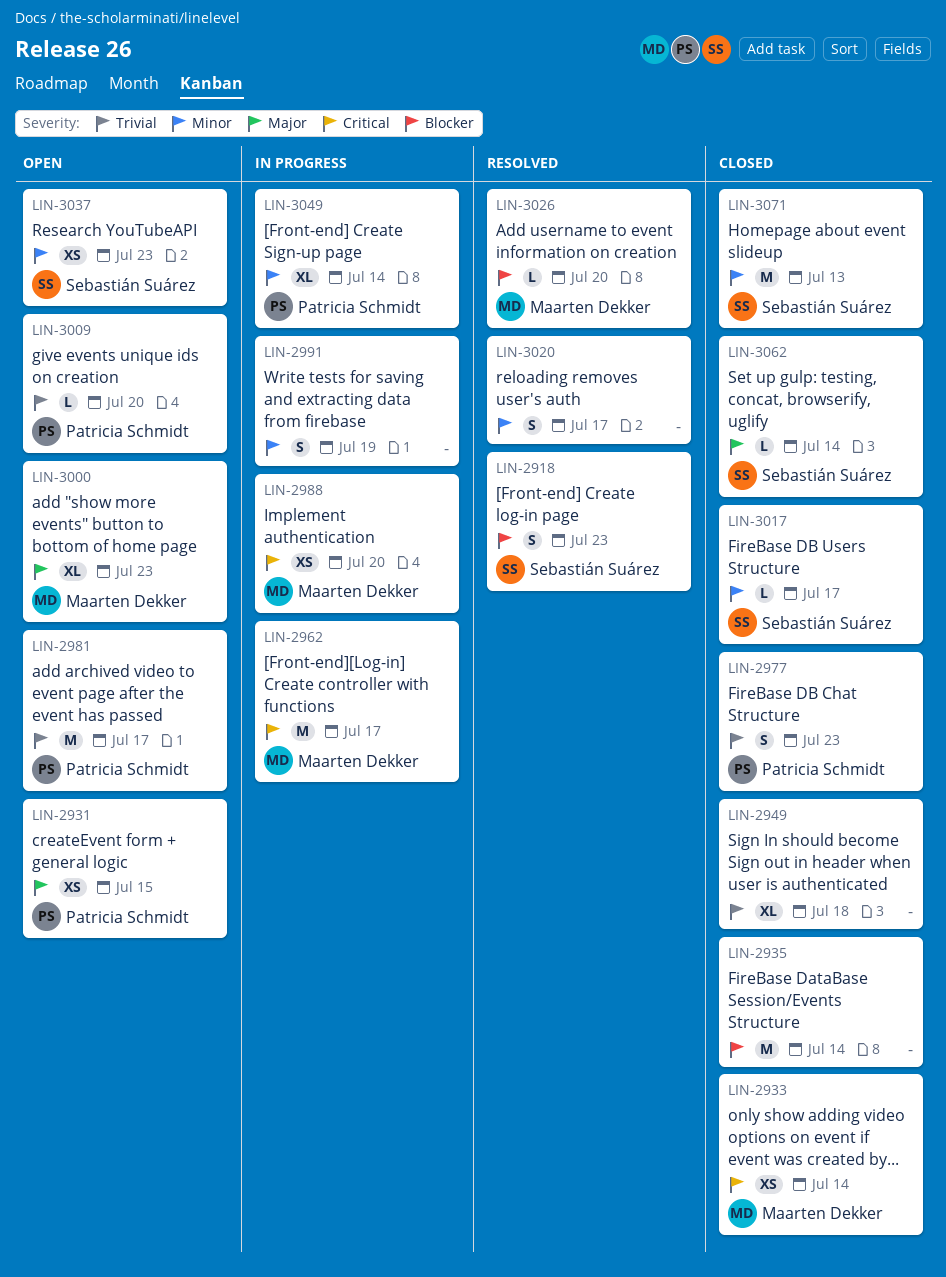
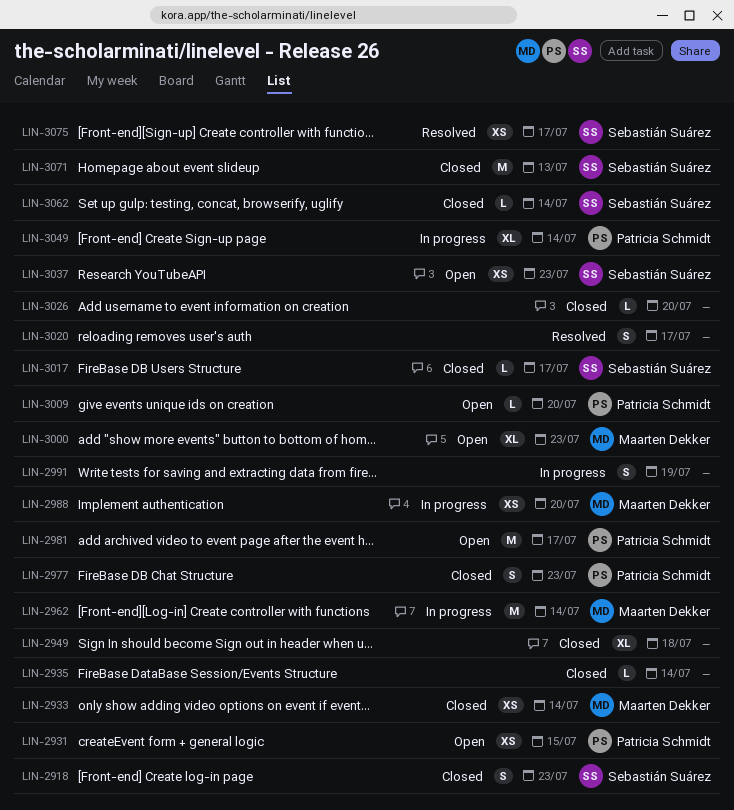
LIN-2918, status: Resolved -> Closed
LIN-2935, estimate: M -> L
LIN-2962, due: Jul 17 -> Jul 14
LIN-3026, status: Resolved -> Closed
LIN-3026, owner: Maarten Dekker -> none
LIN-3075: none -> present

